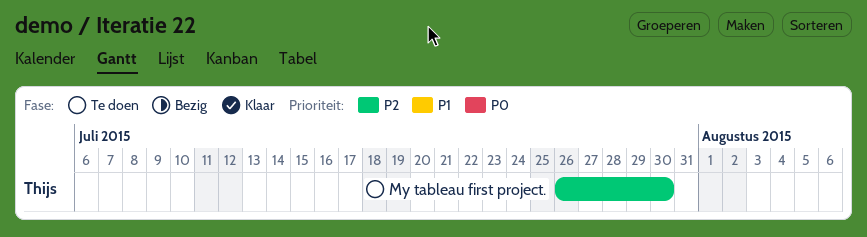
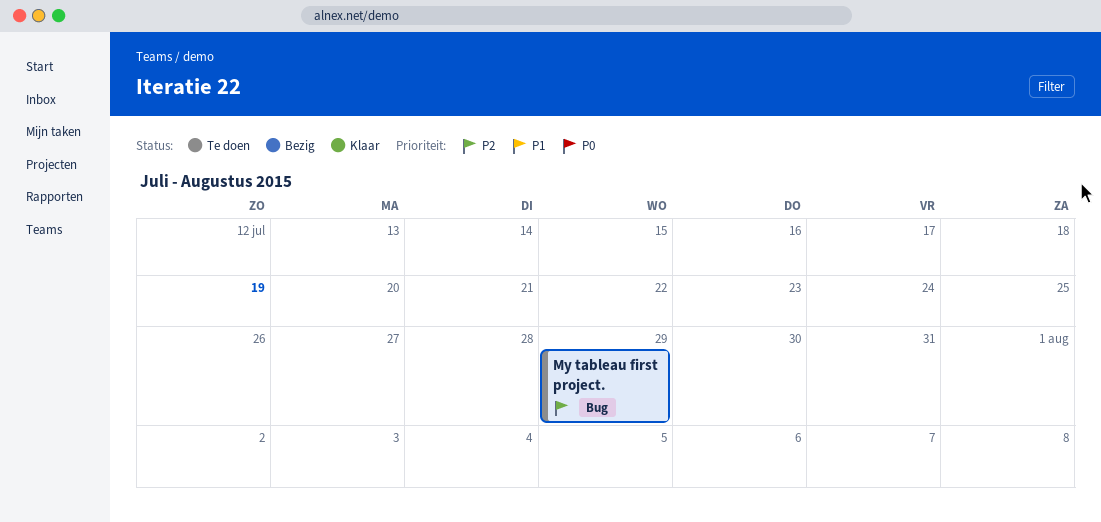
My tableau first project., due: Jul 30 -> Jul 29

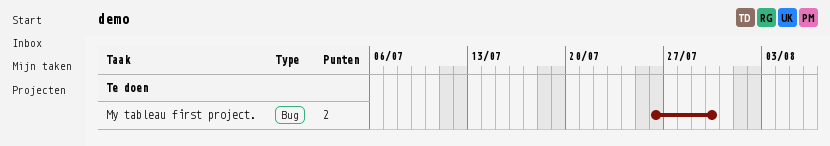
My tableau first project., due: Jul 29 -> Jul 30

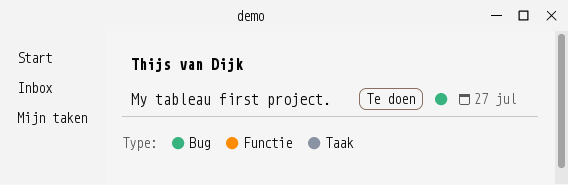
My tableau first project., due: Jul 30 -> Jul 27

